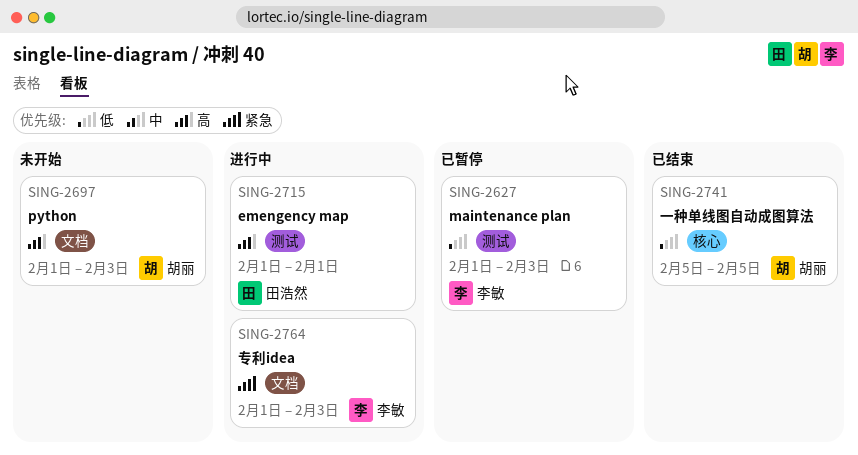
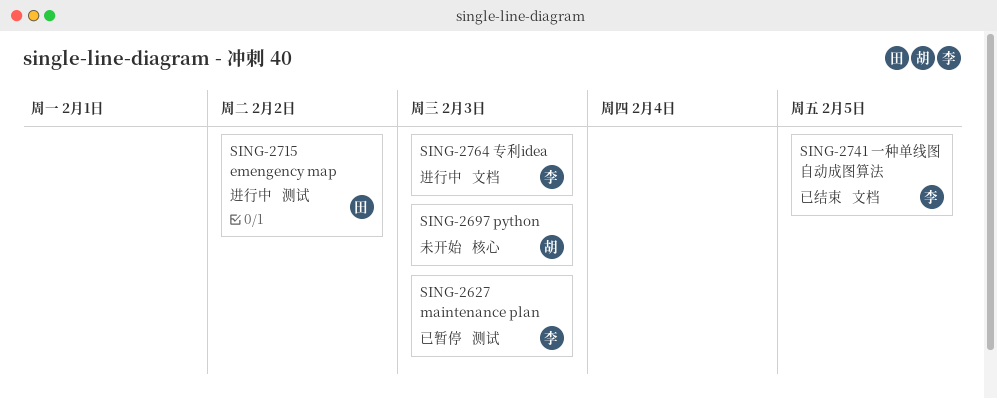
SING-2697, label: 文档 -> 核心
SING-2715, due: Feb 1 -> Feb 2
SING-2741, owner: 胡丽 -> 李敏
SING-2741, label: 核心 -> 文档

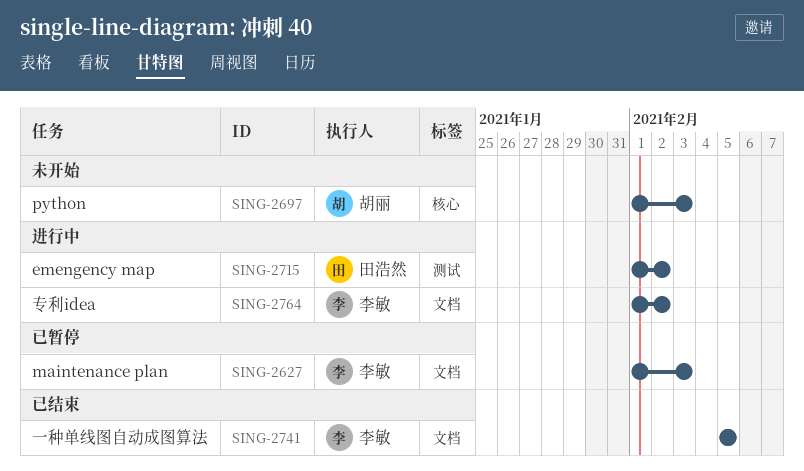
SING-2627, label: 测试 -> 文档
SING-2764, due: Feb 3 -> Feb 2

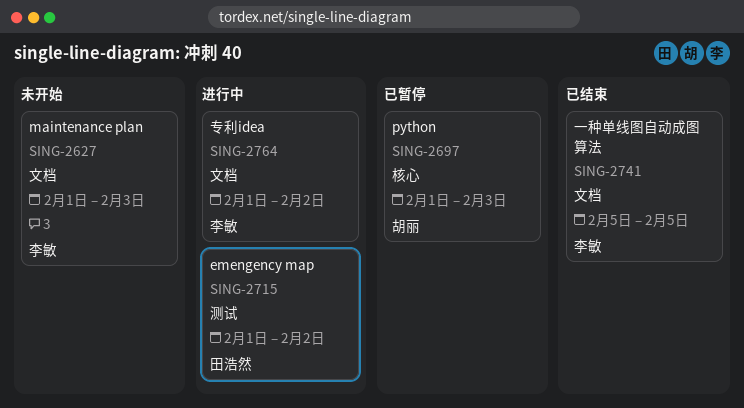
SING-2627, status: 已暂停 -> 未开始
SING-2697, status: 未开始 -> 已暂停

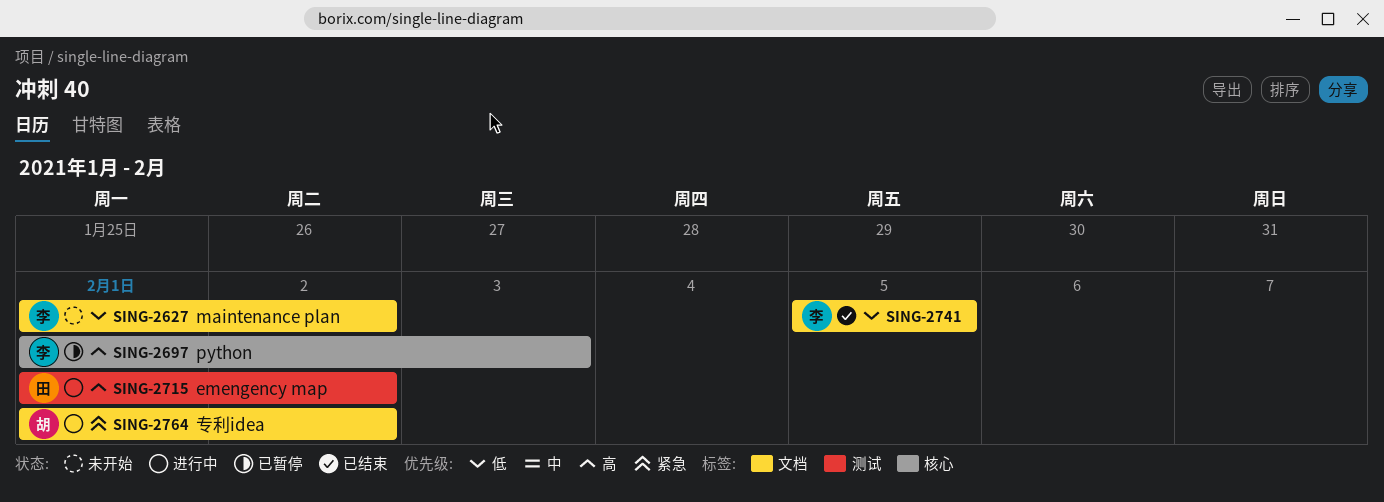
SING-2627, due: Feb 3 -> Feb 2
SING-2697, owner: 胡丽 -> 李敏
SING-2764, owner: 李敏 -> 胡丽

